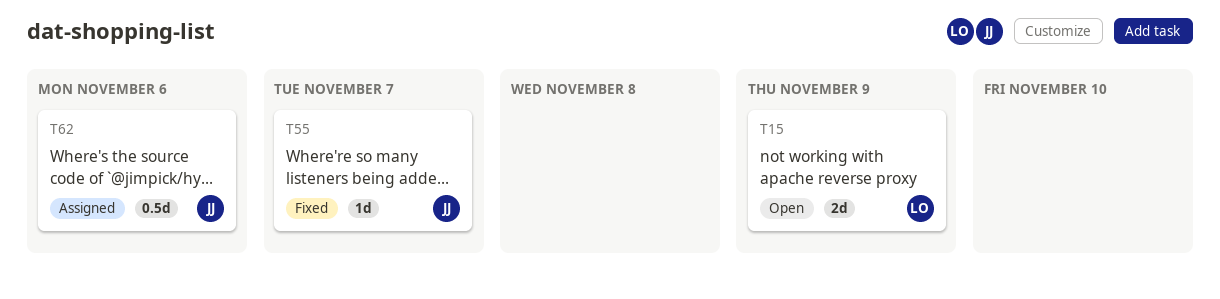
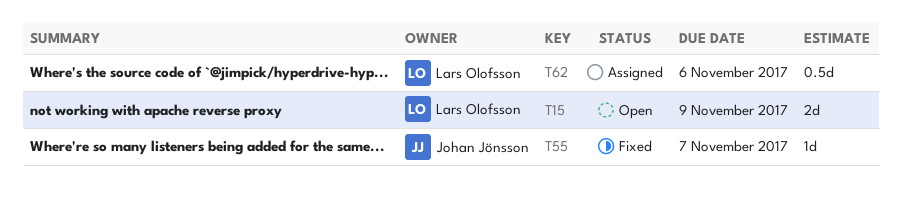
T62, owner: Johan Jönsson -> Lars Olofsson

